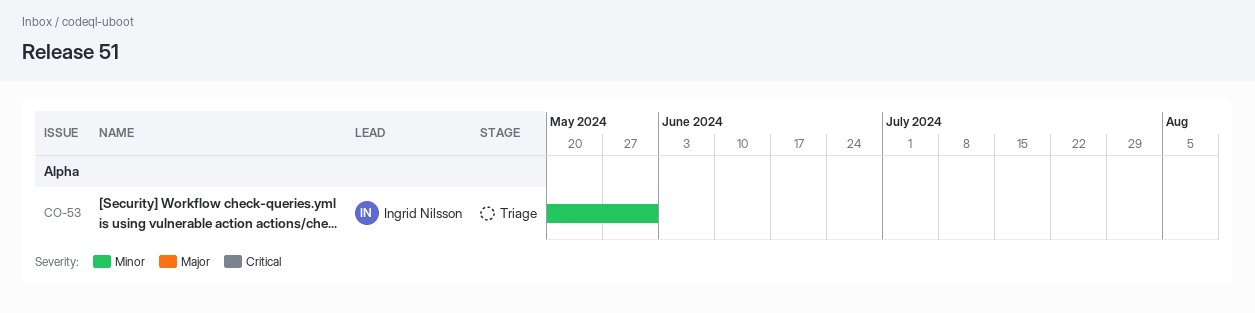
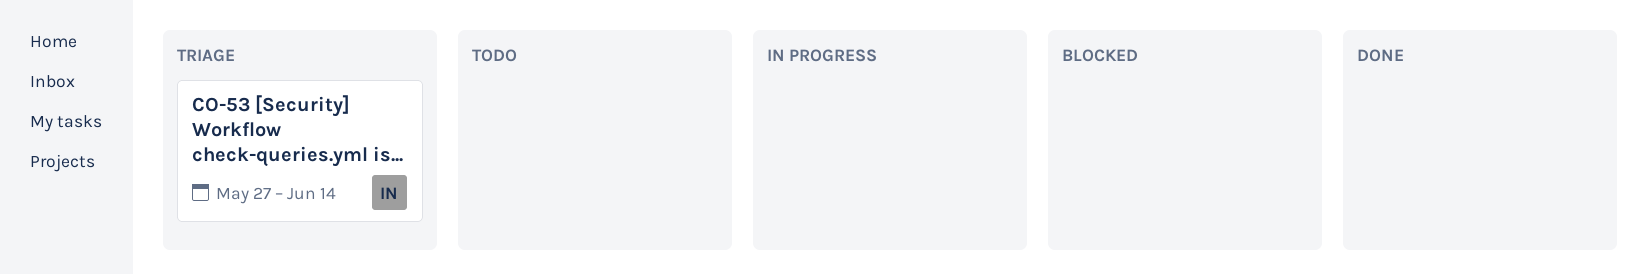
CO-53, start: May 20 -> May 27
CO-53, due: May 31 -> Jun 14

